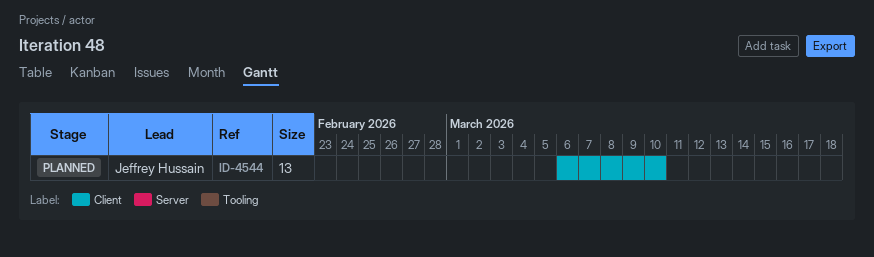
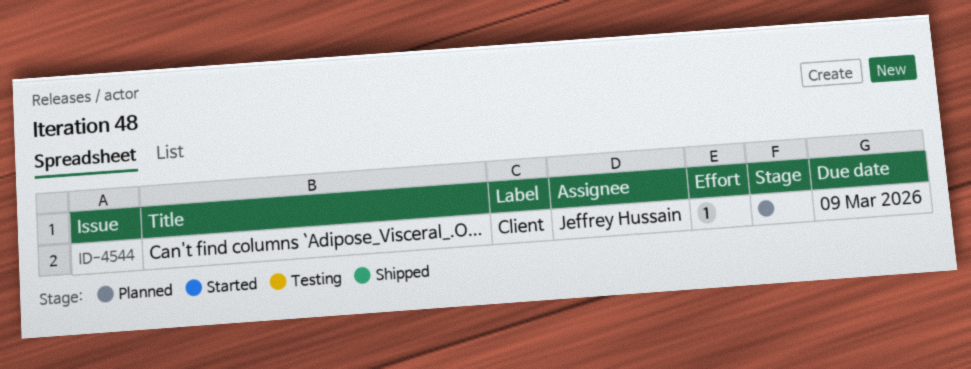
ID-4544, estimate: 13 -> 1
ID-4544, due: Mar 10 -> Mar 9

